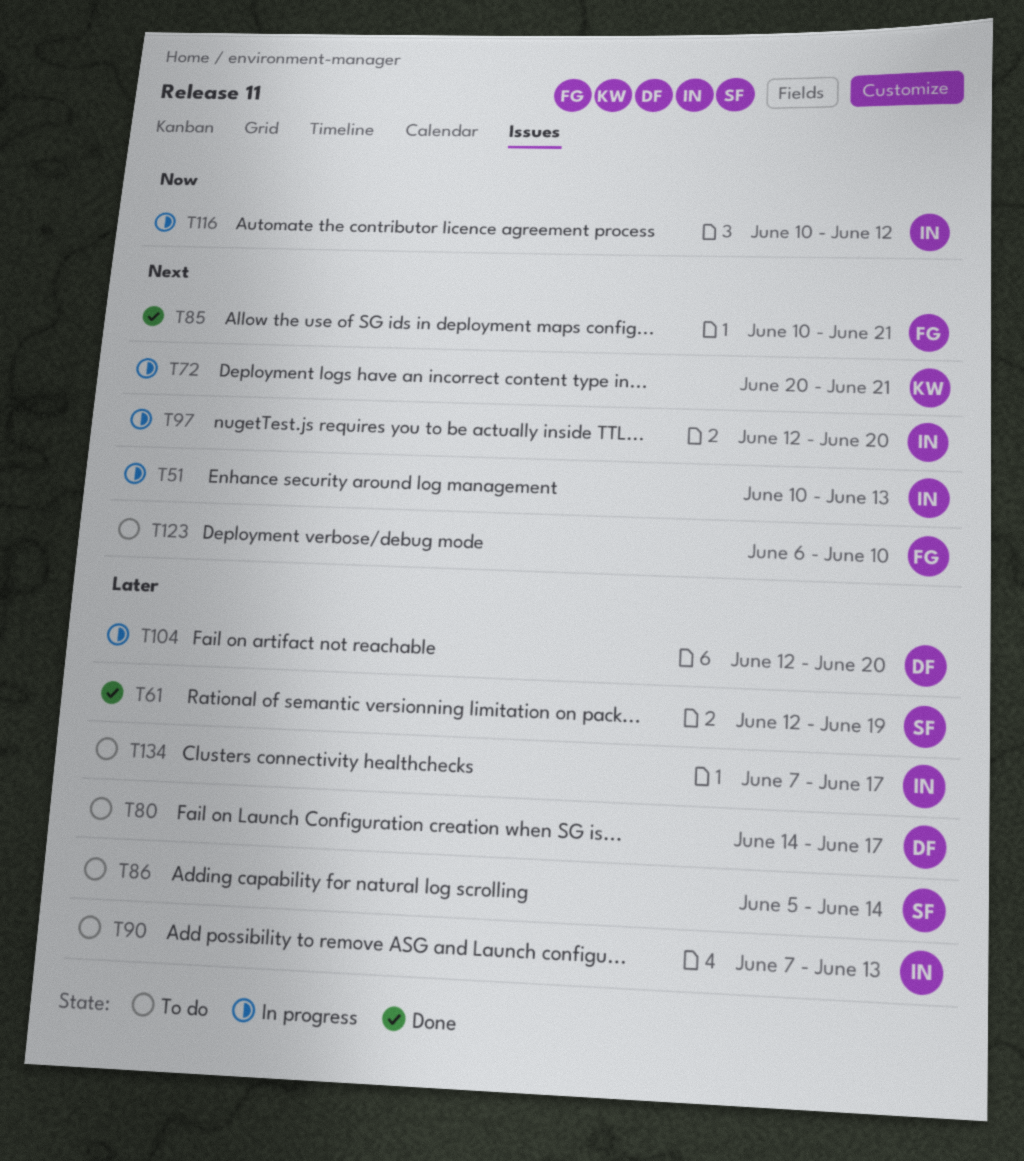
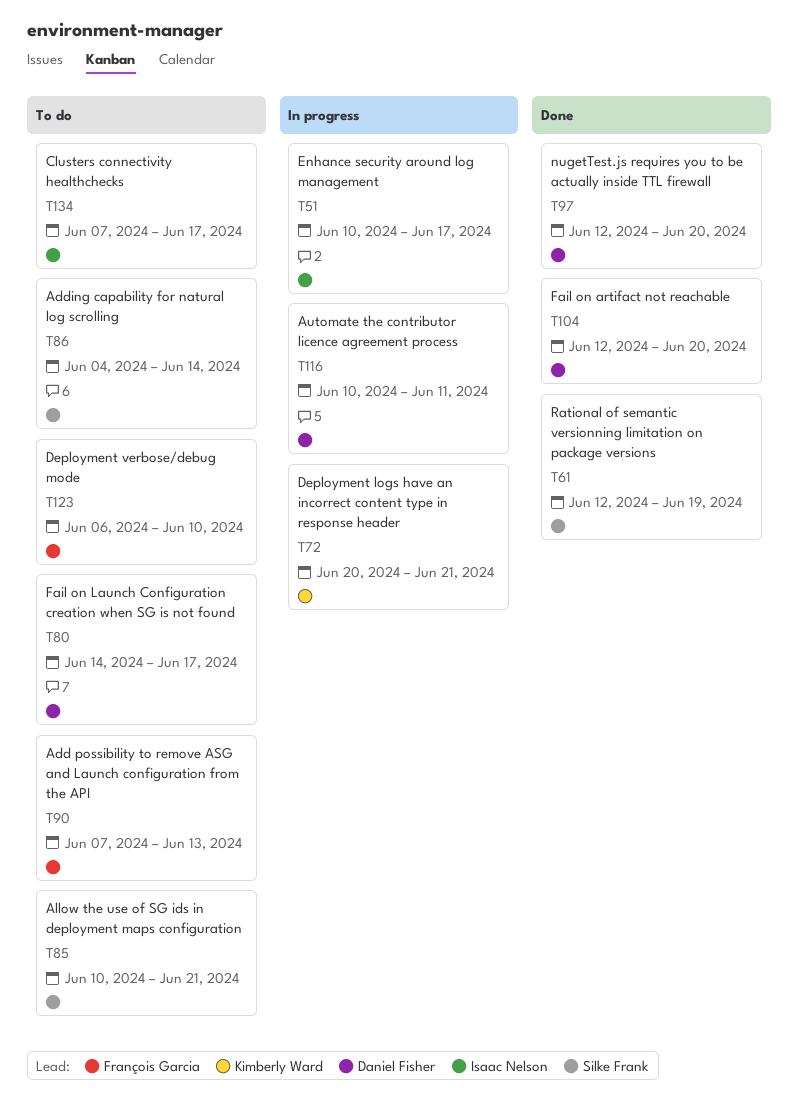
T51, due: Jun 13 -> Jun 17
T85, status: Done -> To do
T85, owner: François Garcia -> Silke Frank
T86, start: Jun 5 -> Jun 4
T90, owner: Isaac Nelson -> François Garcia
T97, status: In progress -> Done
T97, owner: Isaac Nelson -> Daniel Fisher
T104, status: In progress -> Done
T116, owner: Isaac Nelson -> Daniel Fisher
T116, due: Jun 12 -> Jun 11

